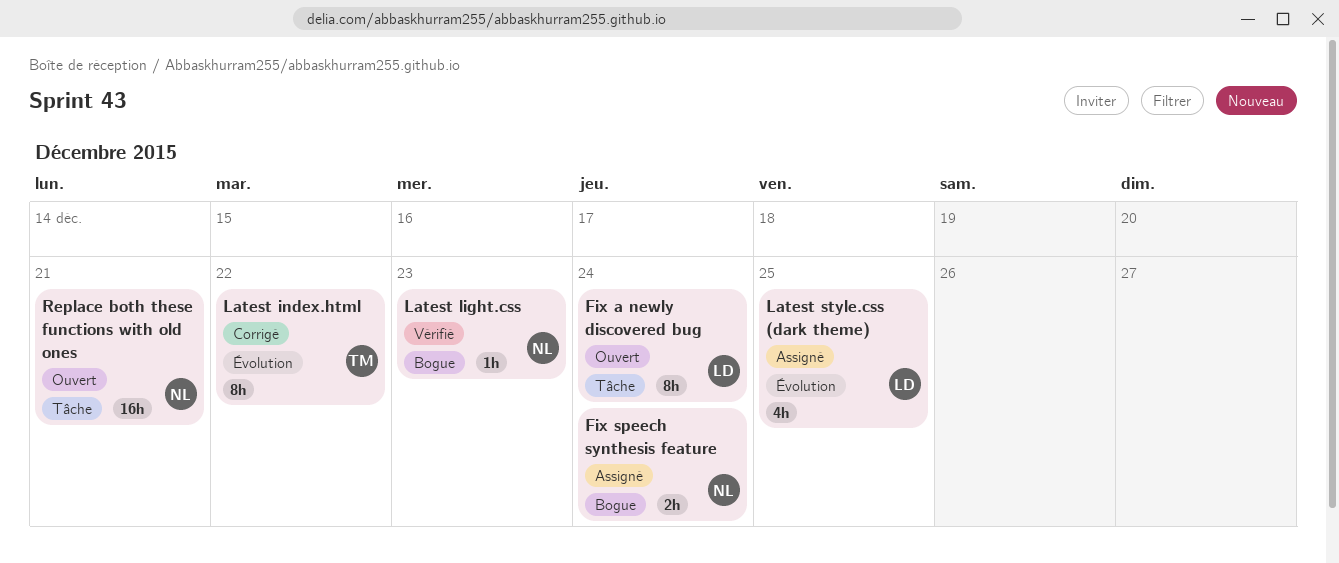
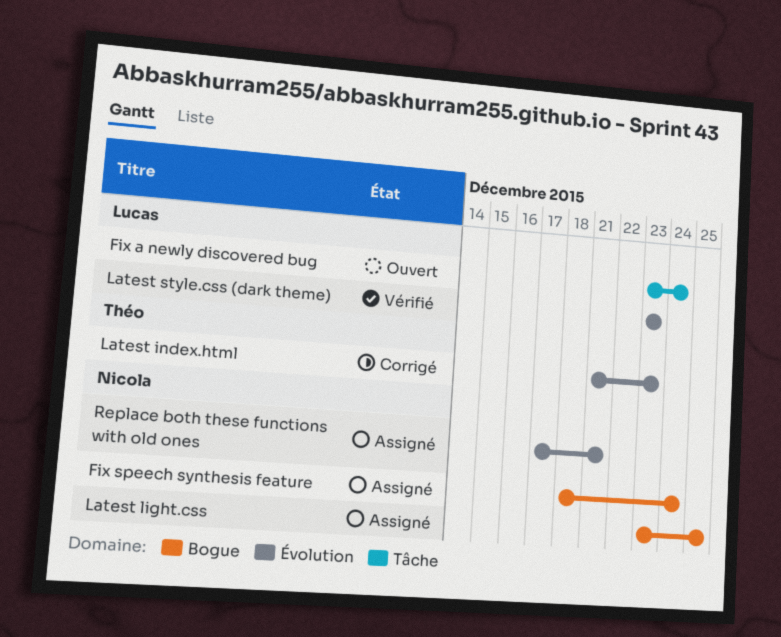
Latest index.html, due: Dec 22 -> Dec 23
Latest light.css, status: Vérifié -> Assigné
Latest light.css, due: Dec 23 -> Dec 25
Latest style.css (dark theme), status: Assigné -> Vérifié
Latest style.css (dark theme), due: Dec 25 -> Dec 23
Replace both these functions with old ones, status: Ouvert -> Assigné
Replace both these functions with old ones, label: Tâche -> Évolution

